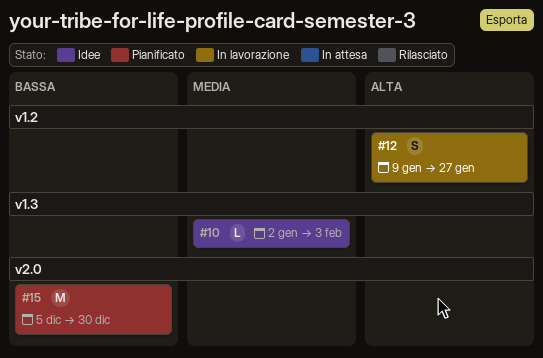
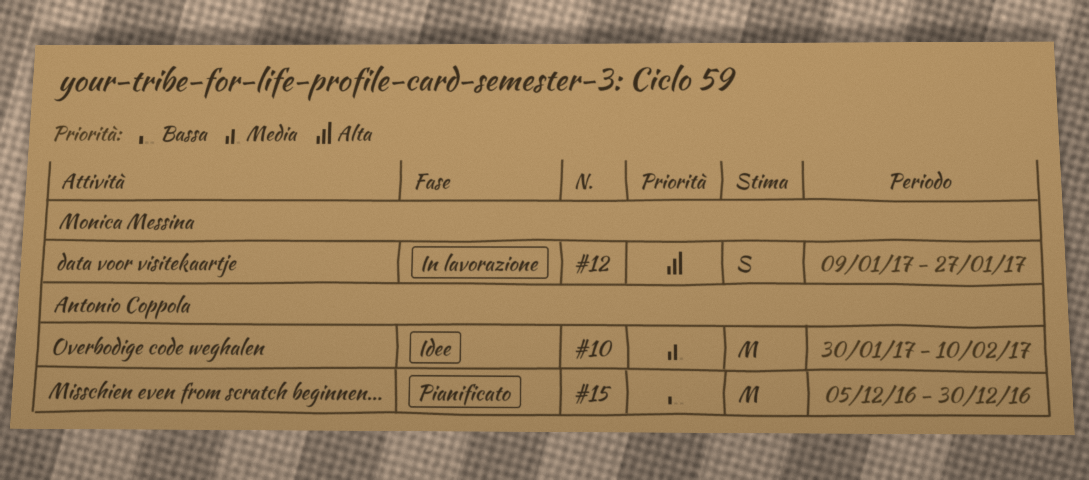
#10, estimate: L -> M
#10, start: Jan 2 -> Jan 30
#10, due: Feb 3 -> Feb 10

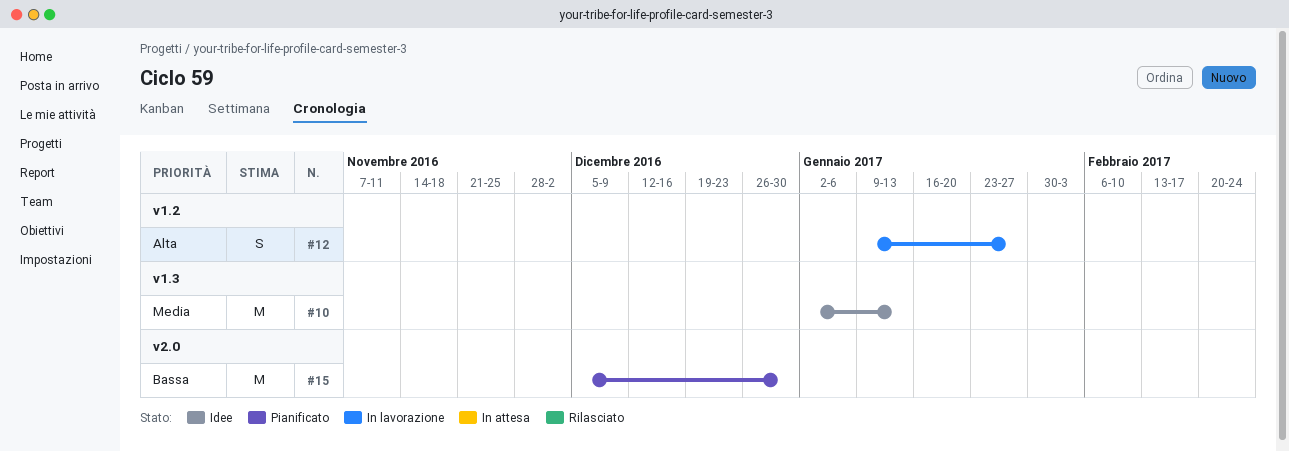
#10, start: Jan 30 -> Jan 2
#10, due: Feb 10 -> Jan 13

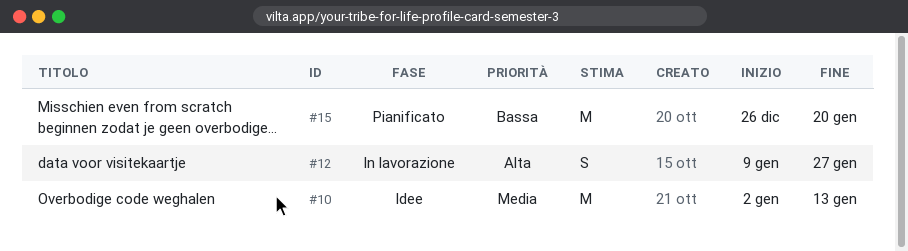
#15, start: Dec 5 -> Dec 26
#15, due: Dec 30 -> Jan 20

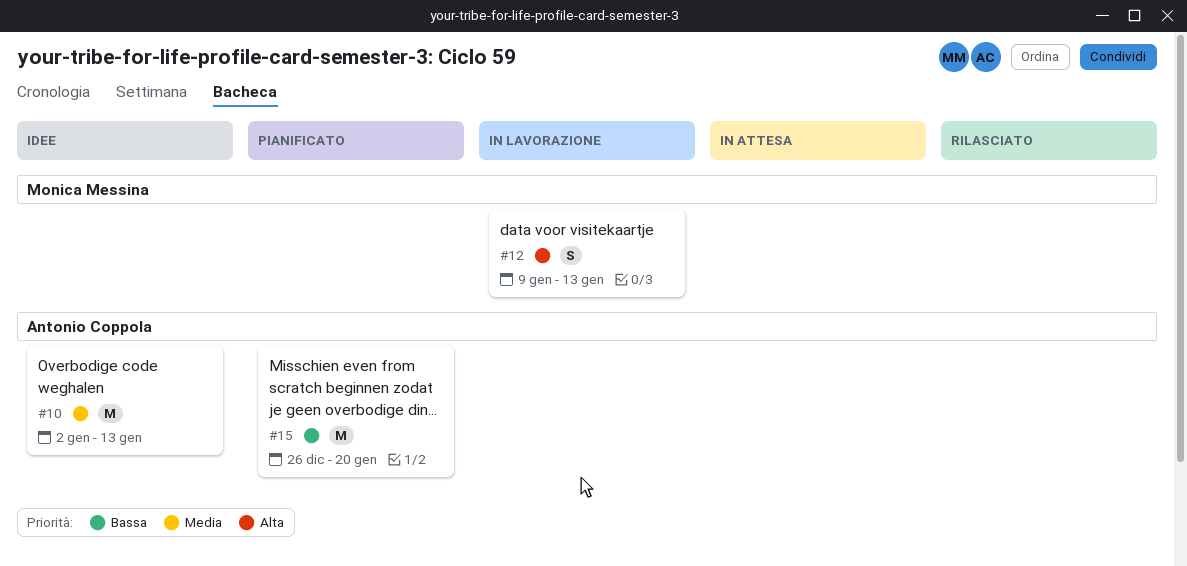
#12, due: Jan 27 -> Jan 13

